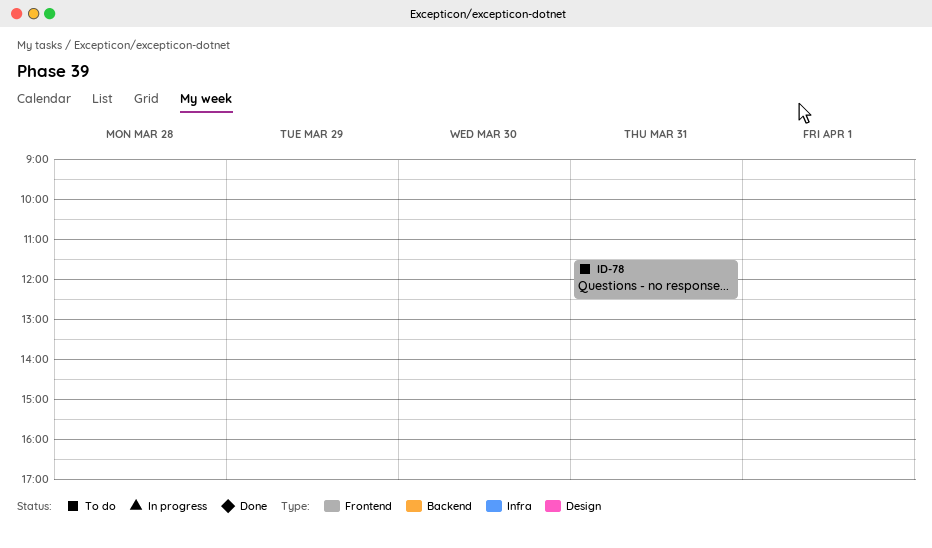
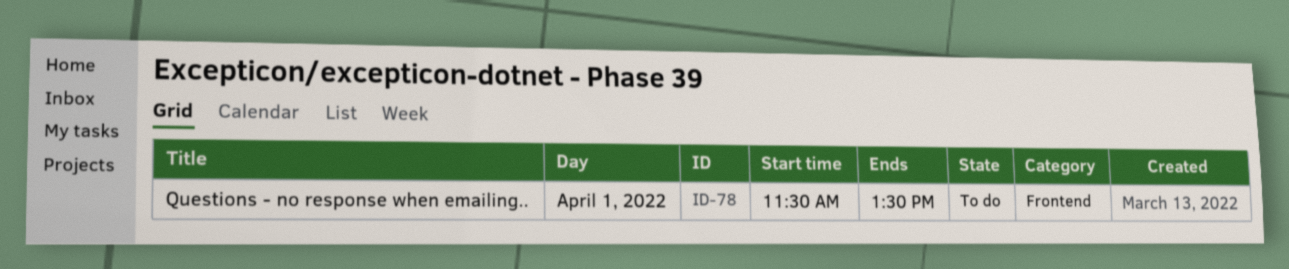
ID-78, day: Mar 31 -> Apr 1
ID-78, ends: 12:30 -> 13:30

